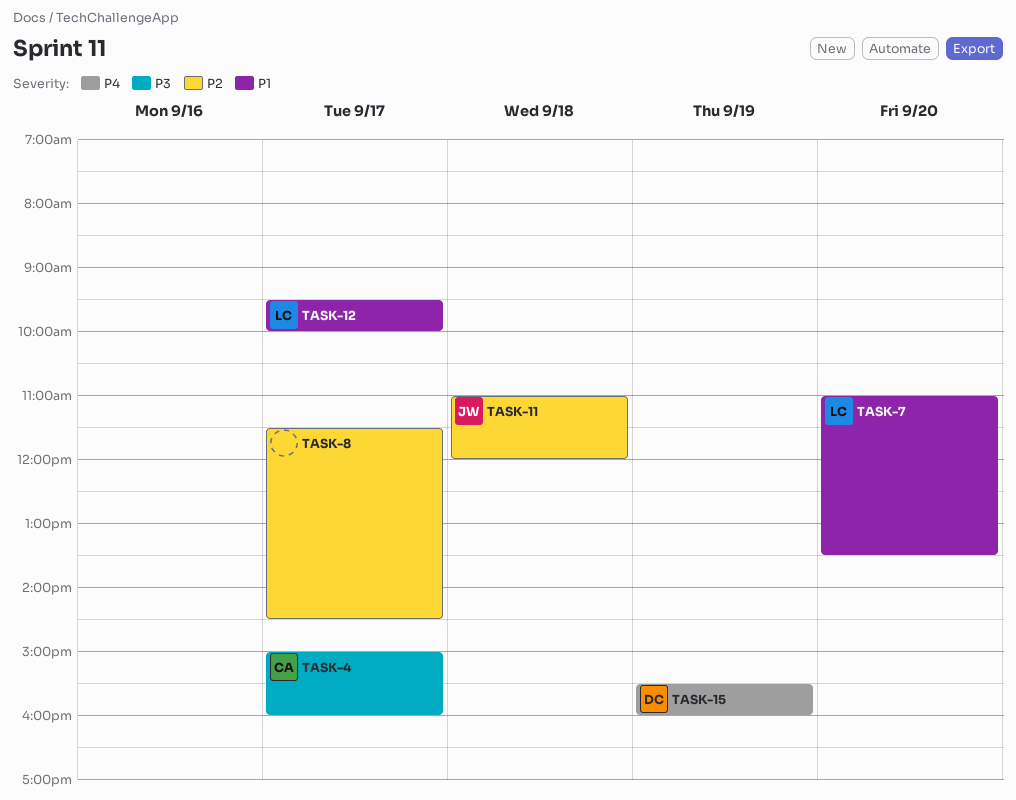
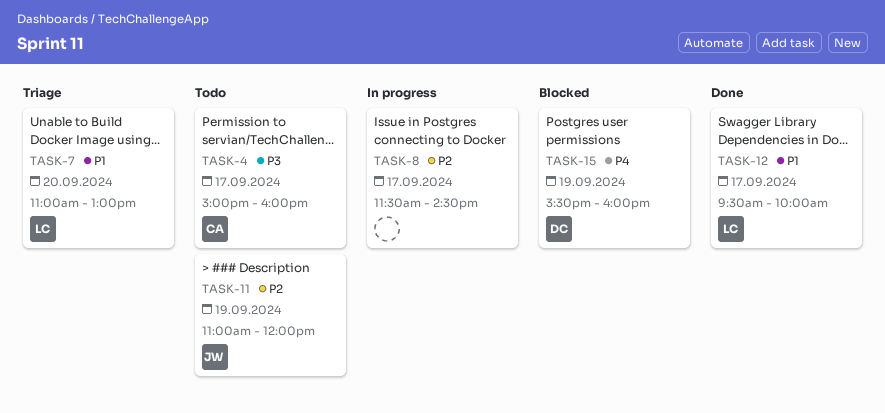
TASK-7, ends: 13:30 -> 13:00
TASK-11, day: Sep 18 -> Sep 19

